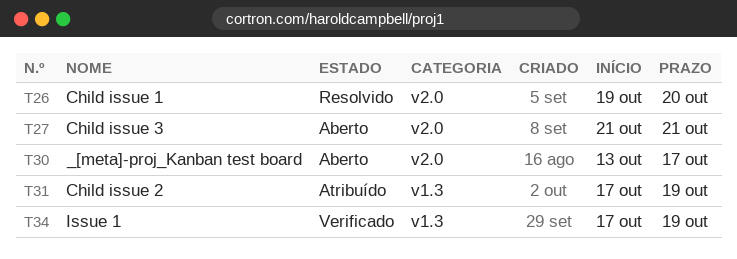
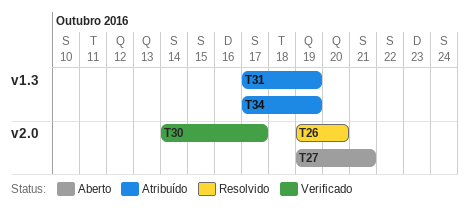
T27, start: Oct 21 -> Oct 19
T30, status: Aberto -> Verificado
T30, start: Oct 13 -> Oct 14
T34, status: Verificado -> Atribuído

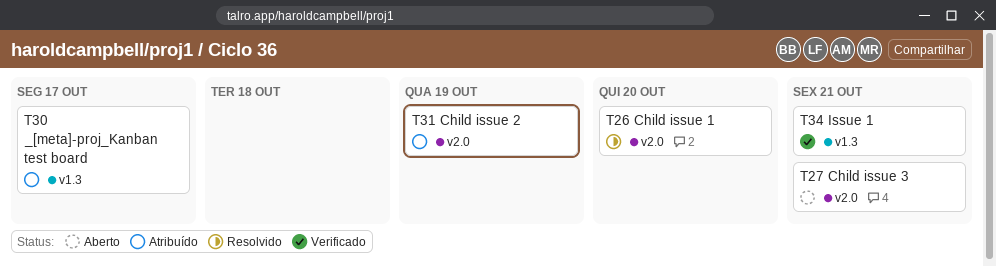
T30, status: Verificado -> Atribuído
T30, label: v2.0 -> v1.3
T31, label: v1.3 -> v2.0
T34, status: Atribuído -> Verificado
T34, due: Oct 19 -> Oct 21

